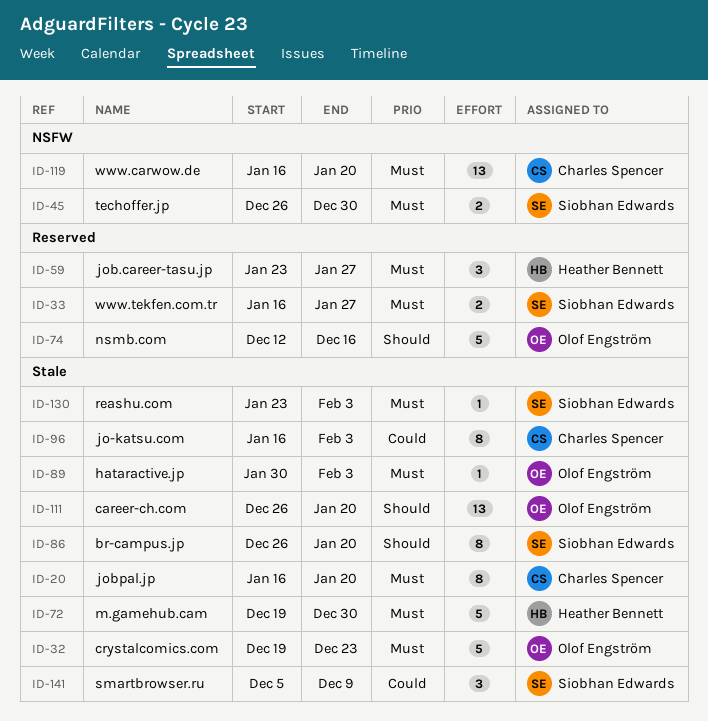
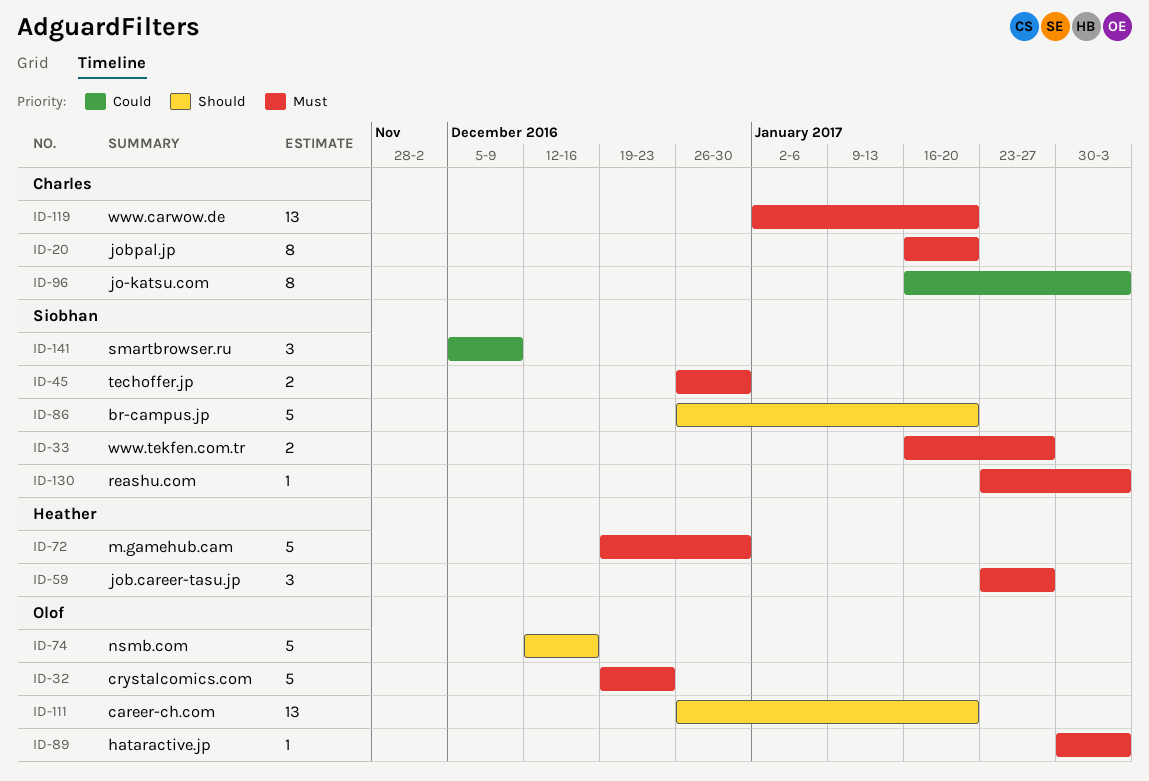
ID-86, estimate: 8 -> 5
ID-119, start: Jan 16 -> Jan 2

